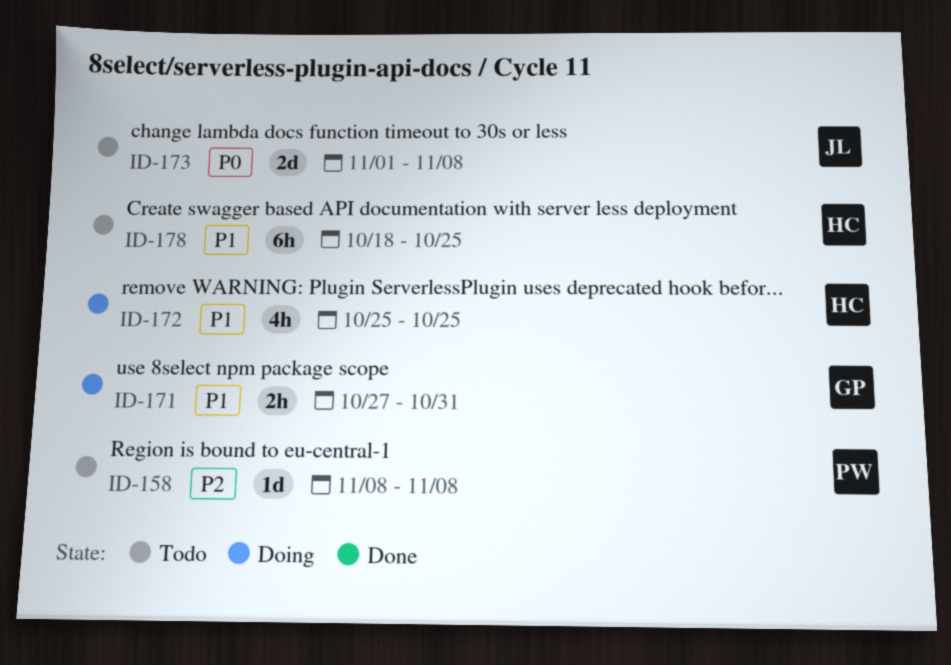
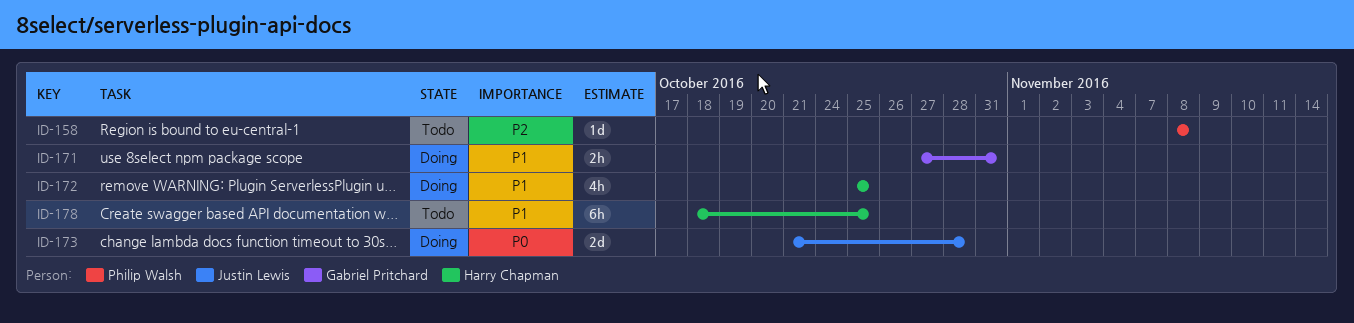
ID-173, status: Todo -> Doing
ID-173, start: Nov 1 -> Oct 21
ID-173, due: Nov 8 -> Oct 28

